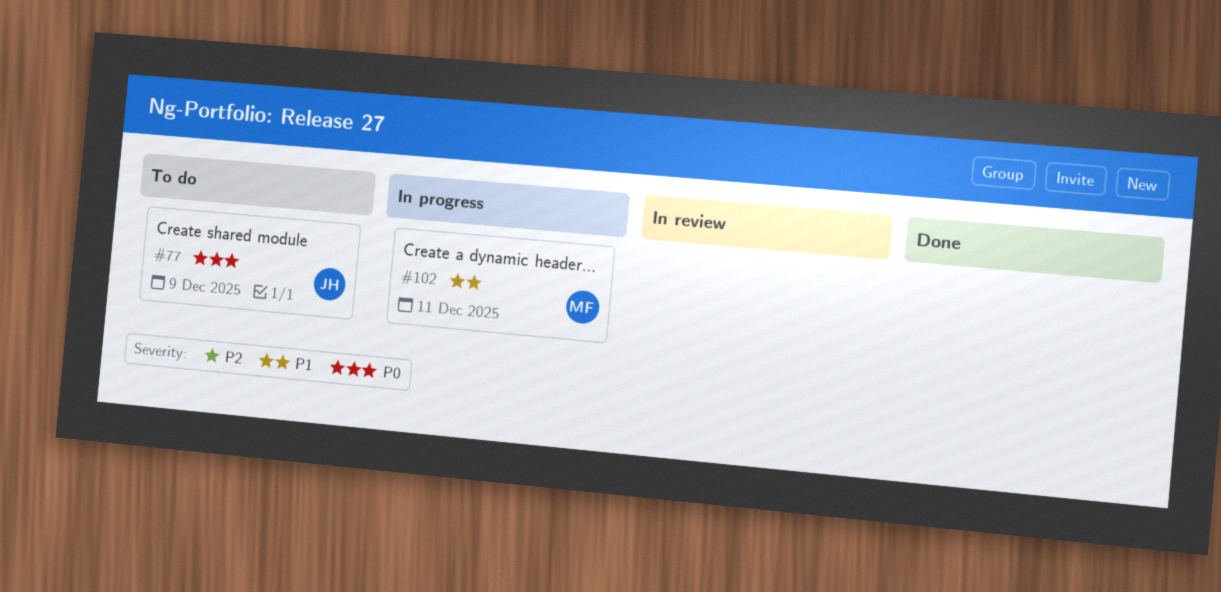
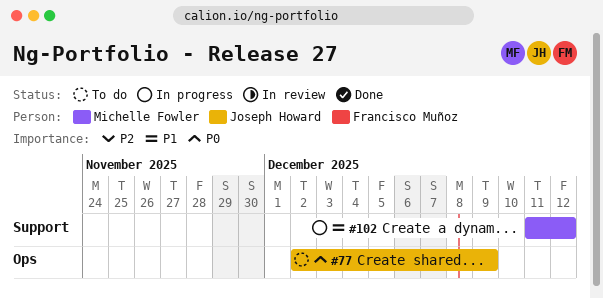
#102, due: Dec 11 -> Dec 12

